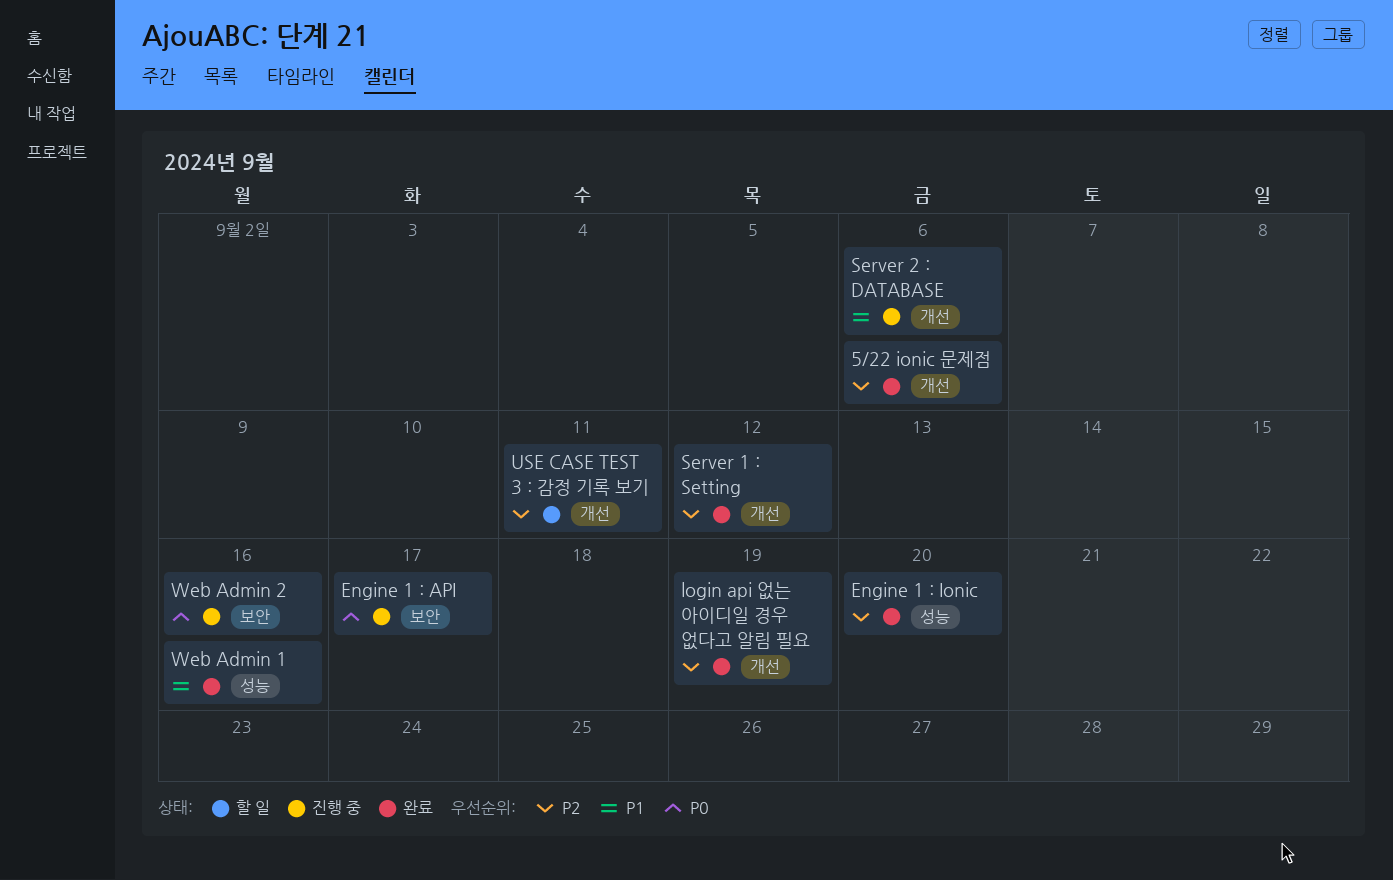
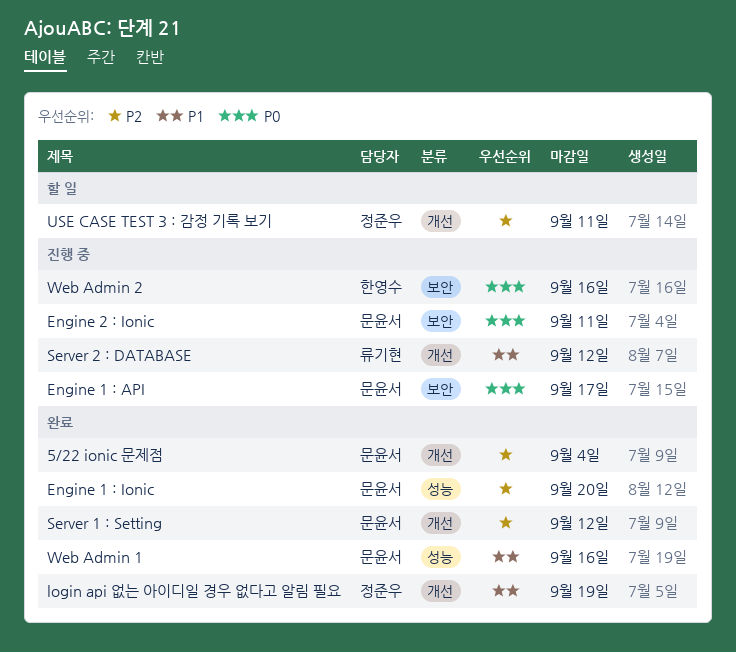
5/22 ionic 문제점, due: Sep 6 -> Sep 4
Engine 2 : Ionic: none -> present
login api 없는 아이디일 경우 없다고 알림 필요, priority: P2 -> P1
Server 2 : DATABASE, due: Sep 6 -> Sep 12

